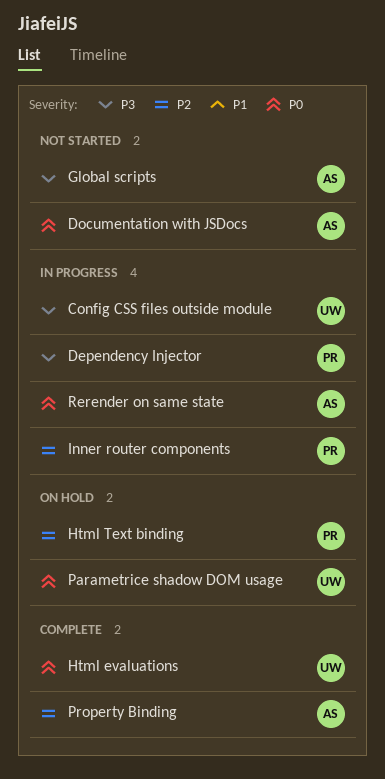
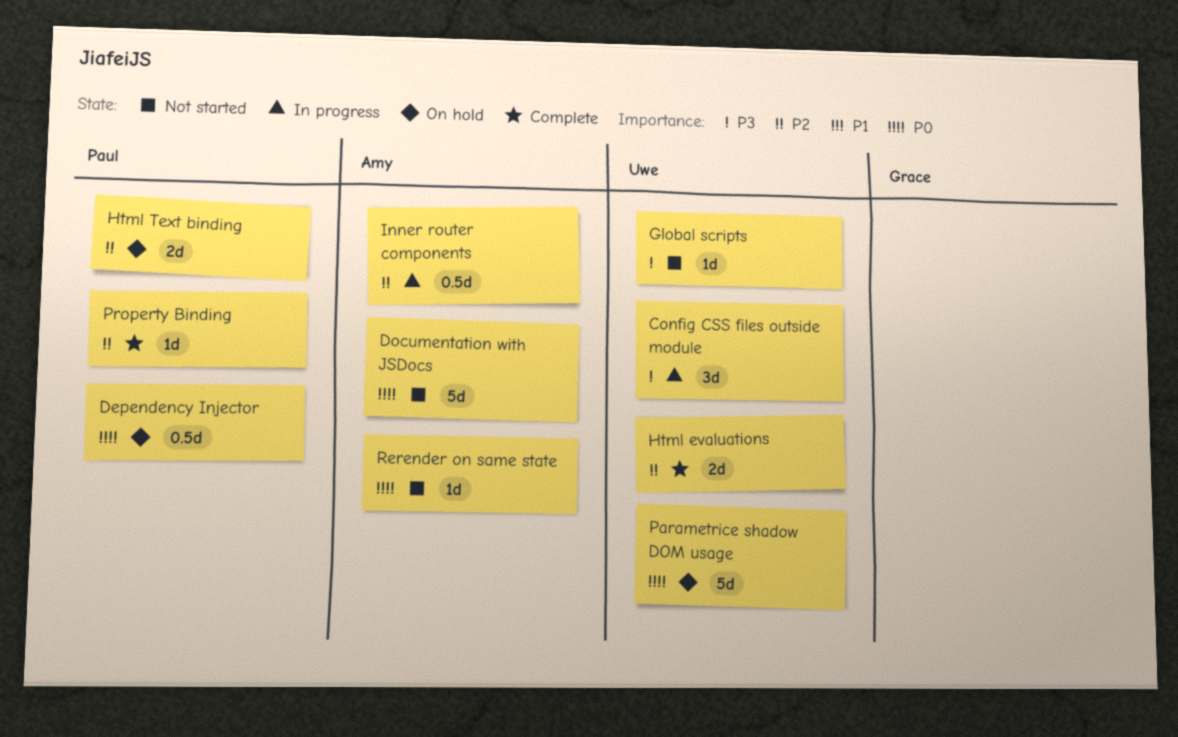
Dependency Injector, status: In progress -> On hold
Dependency Injector, priority: P3 -> P0
Global scripts, owner: Amy -> Uwe
Html evaluations, priority: P0 -> P2
Inner router components, owner: Paul -> Amy
Property Binding, owner: Amy -> Paul
Rerender on same state, status: In progress -> Not started

